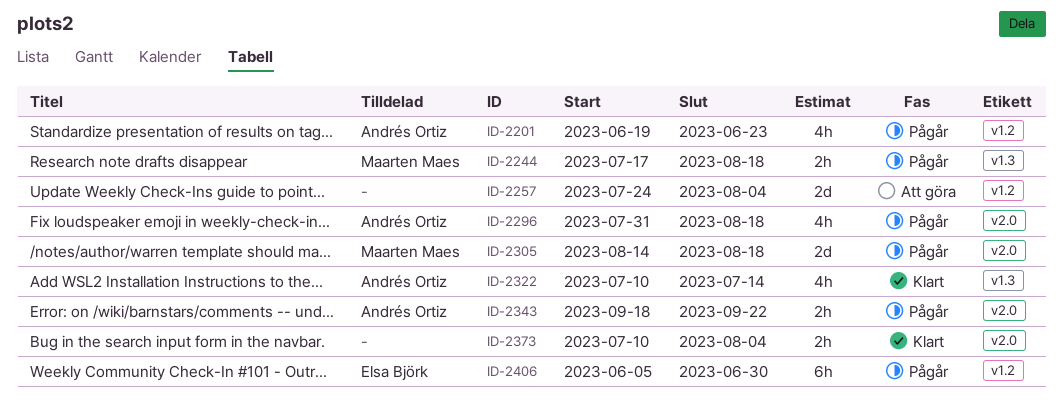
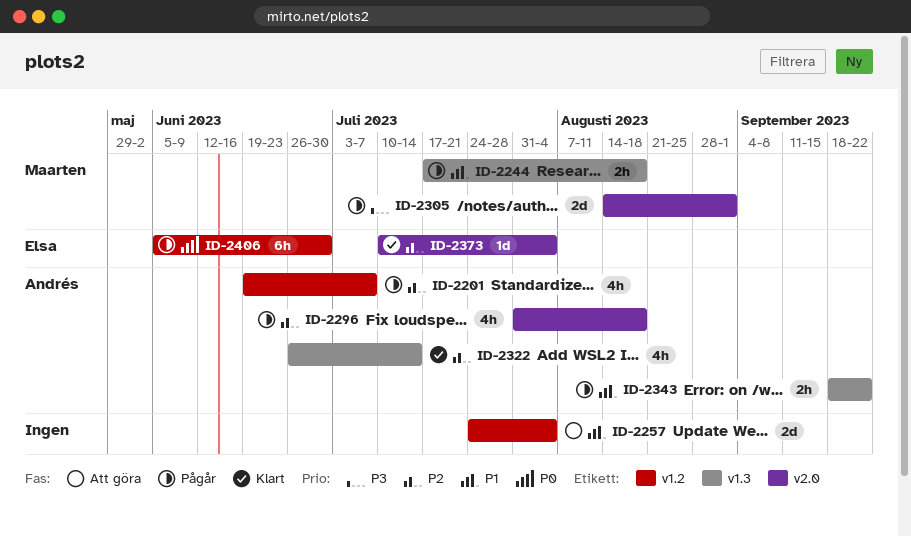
ID-2201, due: Jun 23 -> Jul 7
ID-2305, due: Aug 18 -> Sep 1
ID-2322, start: Jul 10 -> Jun 26
ID-2343, label: v2.0 -> v1.3
ID-2373, owner: none -> Elsa Björk
ID-2373, estimate: 2h -> 1d

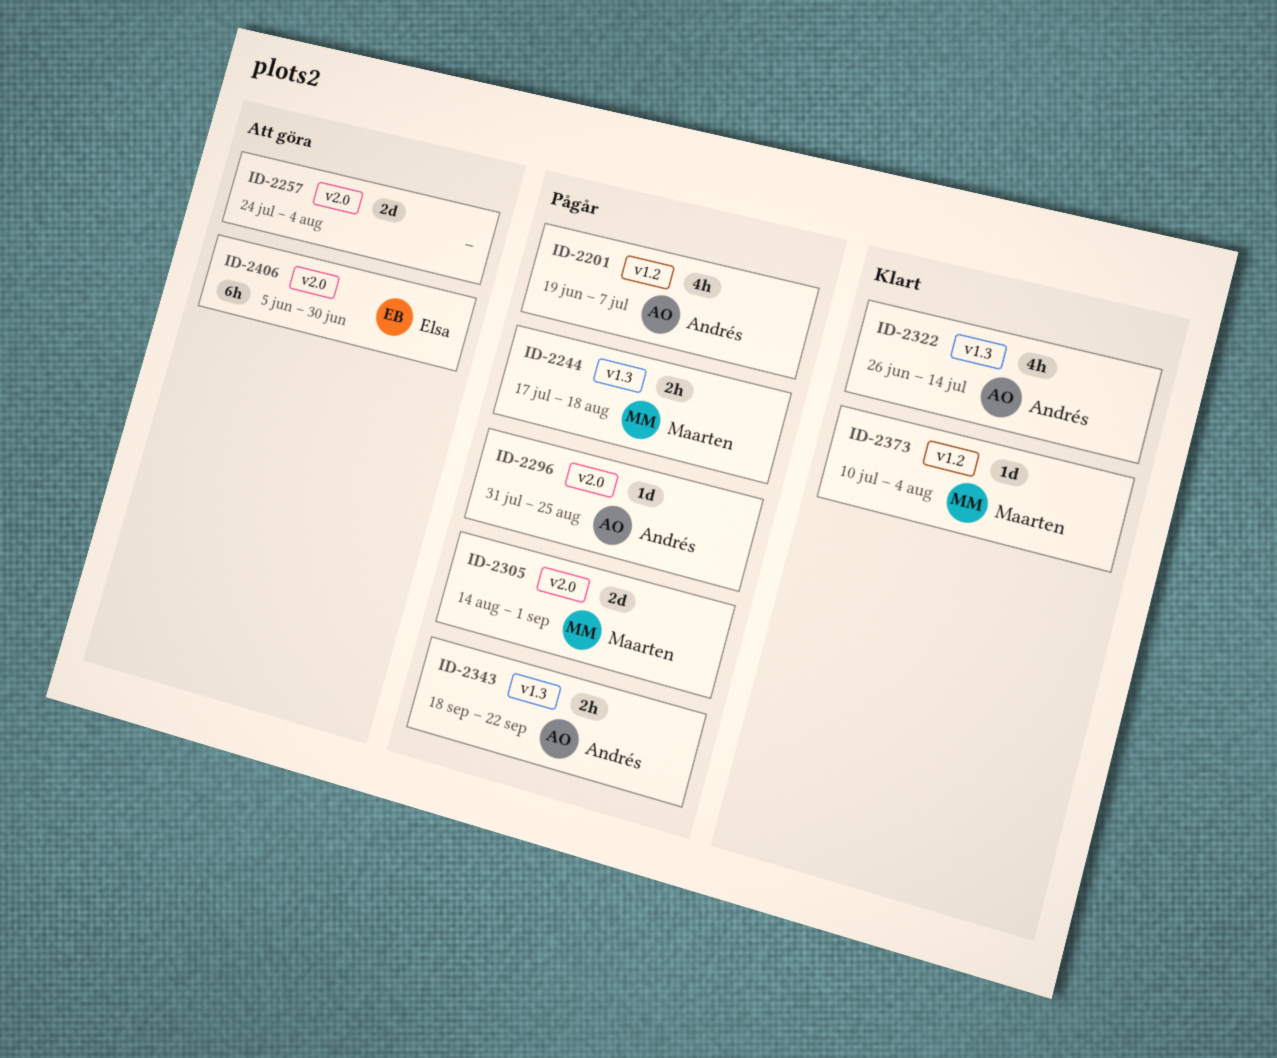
ID-2257, label: v1.2 -> v2.0
ID-2296, estimate: 4h -> 1d
ID-2296, due: Aug 18 -> Aug 25
ID-2373, owner: Elsa -> Maarten
ID-2373, label: v2.0 -> v1.2
ID-2406, status: Pågår -> Att göra
ID-2406, label: v1.2 -> v2.0

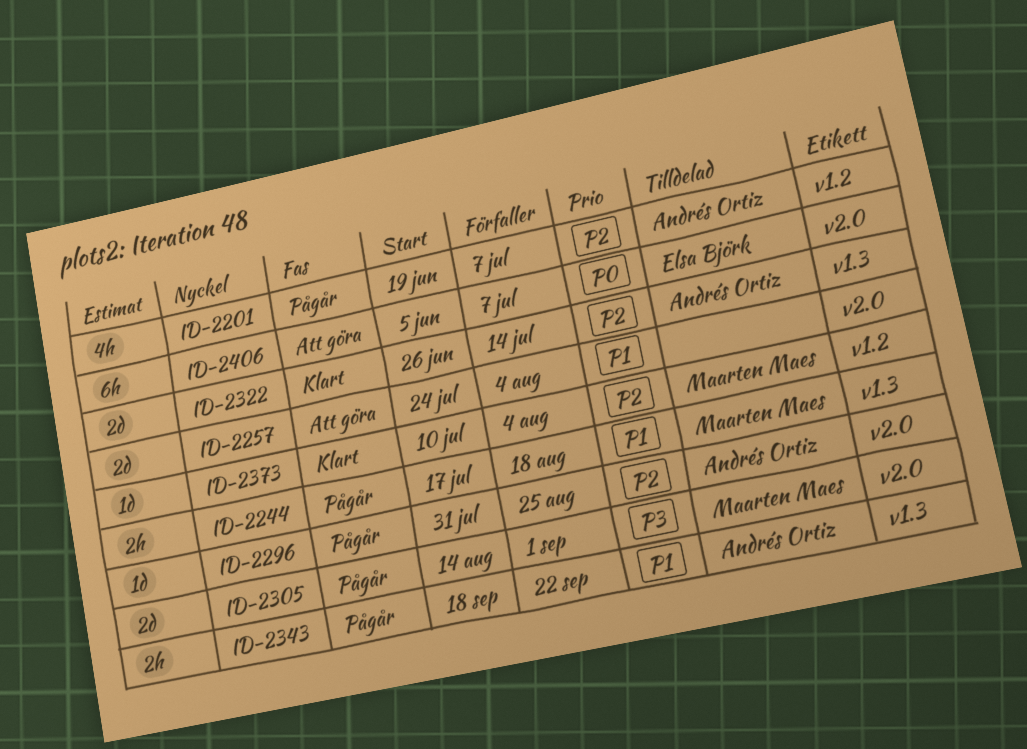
ID-2322, estimate: 4h -> 2d
ID-2406, due: Jun 30 -> Jul 7

